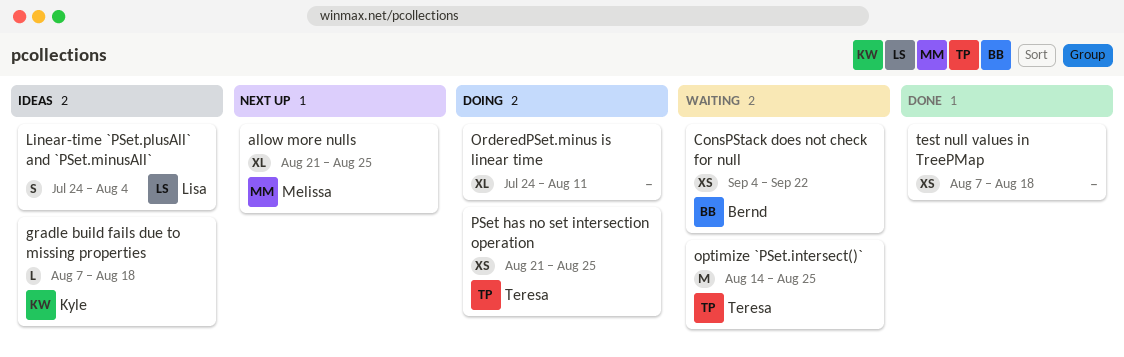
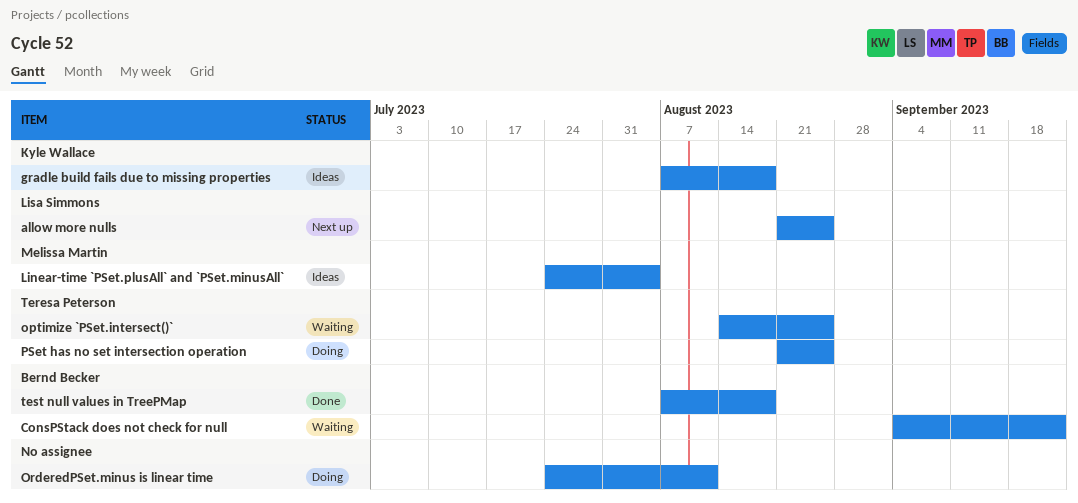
allow more nulls, owner: Melissa Martin -> Lisa Simmons
Linear-time `PSet.plusAll` and `PSet.minusAll`, owner: Lisa Simmons -> Melissa Martin
test null values in TreePMap, owner: none -> Bernd Becker

